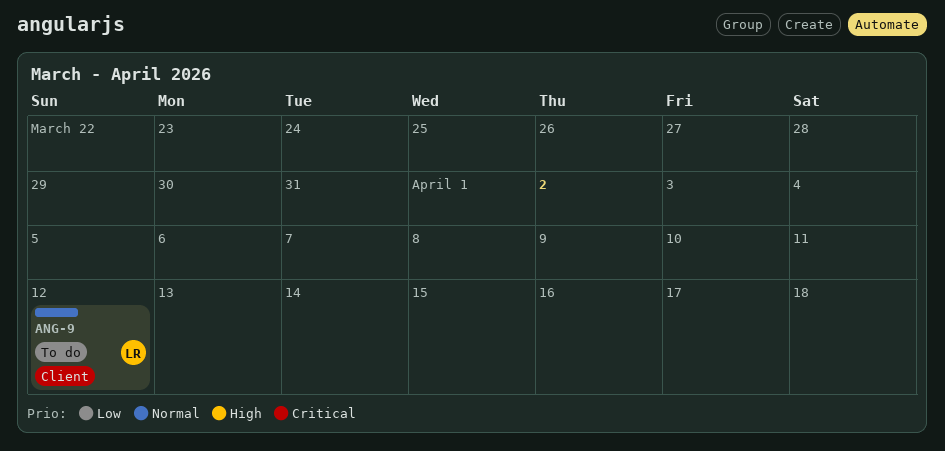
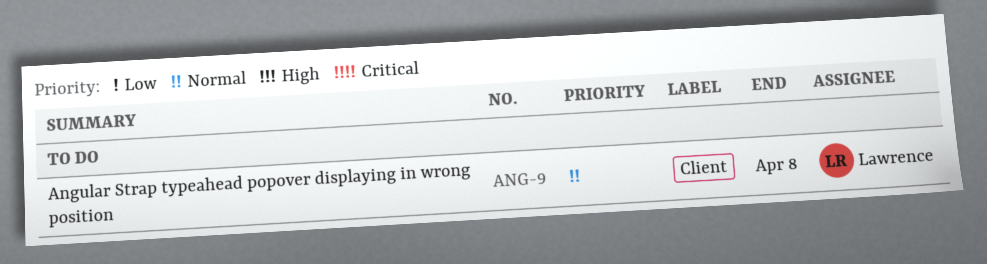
ANG-9, due: Apr 12 -> Apr 8

